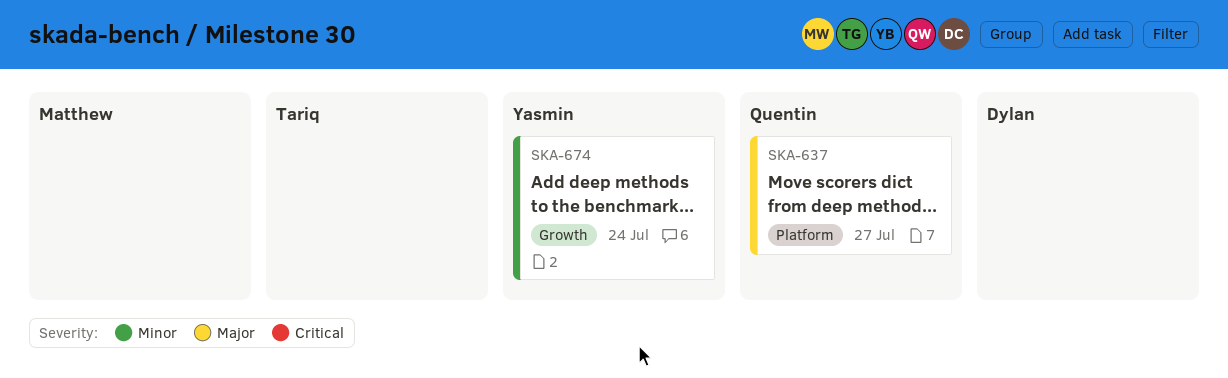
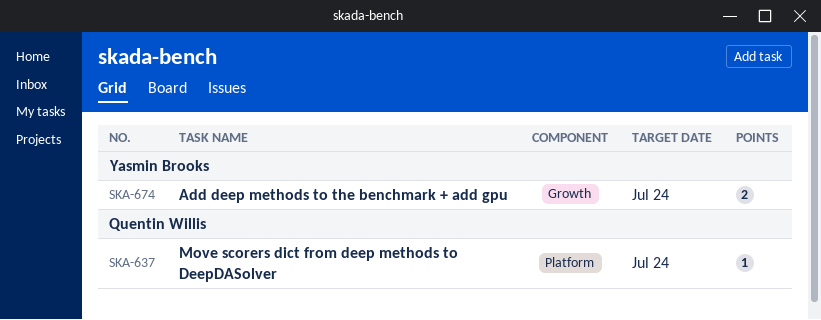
SKA-637, due: Jul 27 -> Jul 24

